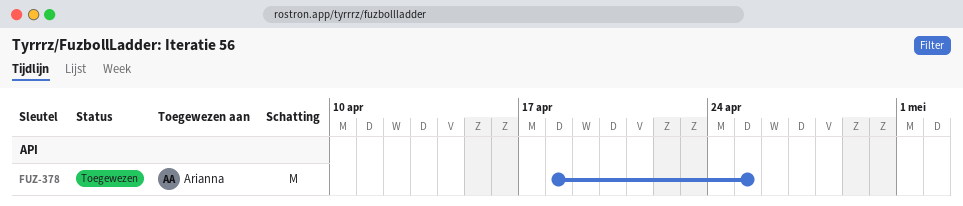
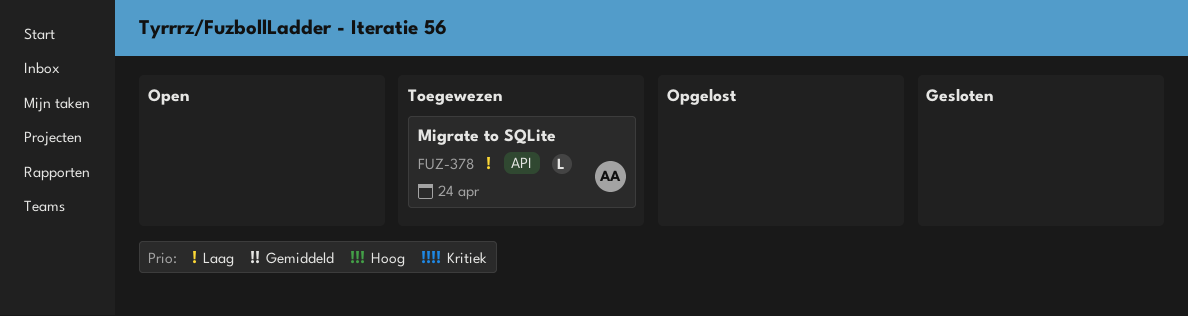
FUZ-378, estimate: M -> L
FUZ-378, due: Apr 25 -> Apr 24

